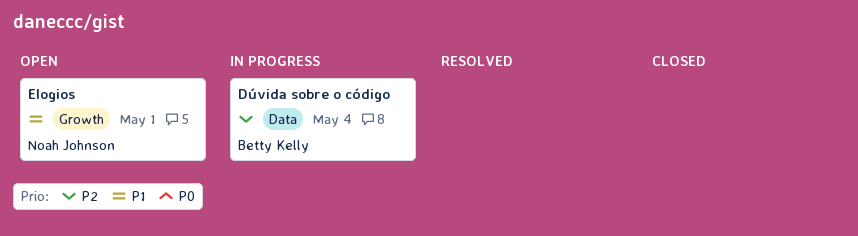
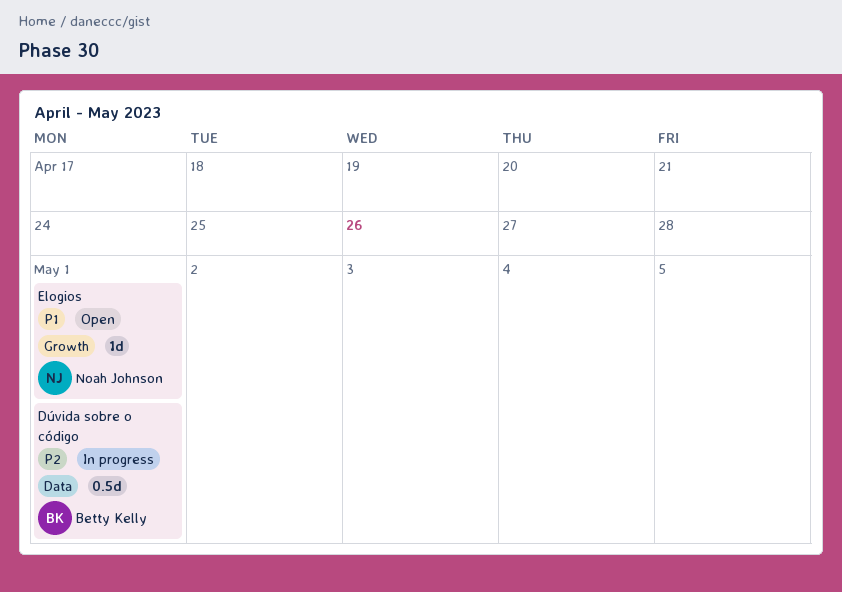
Dúvida sobre o código, due: May 4 -> May 1

